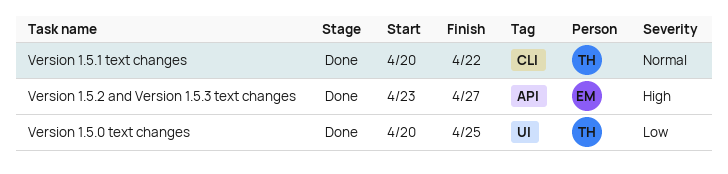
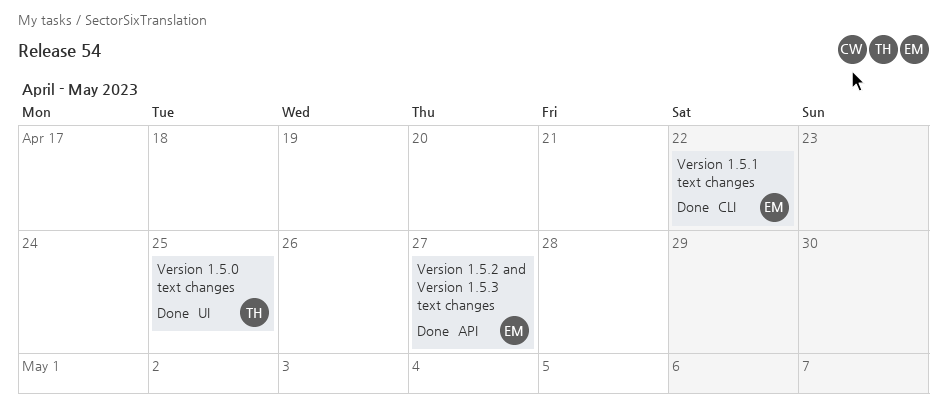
Version 1.5.1 text changes, owner: TH -> EM

